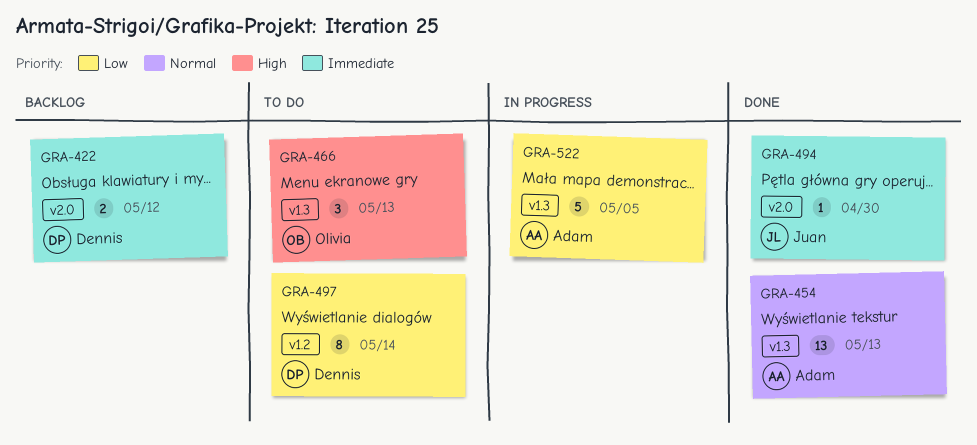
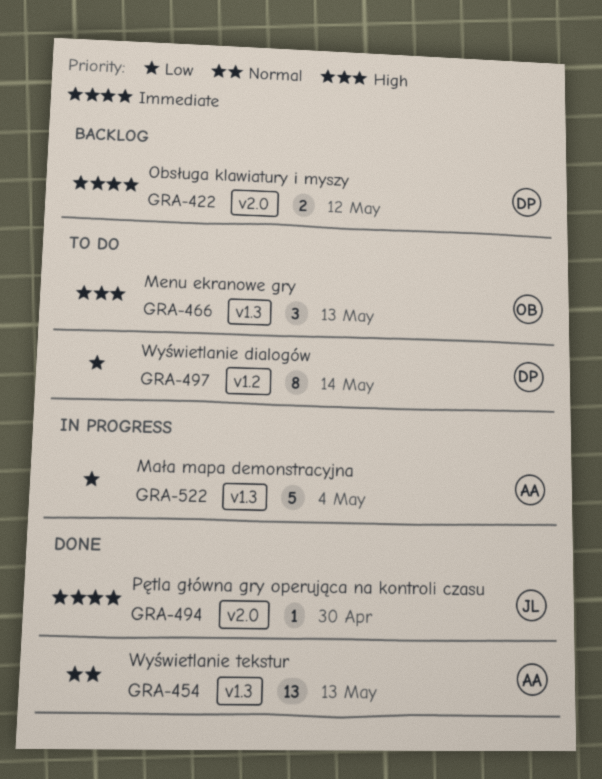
GRA-522, due: May 5 -> May 4

